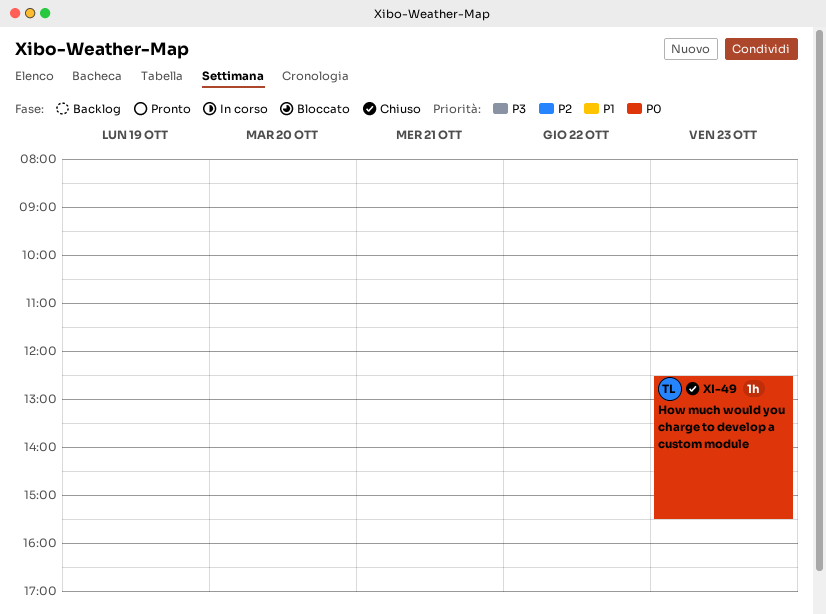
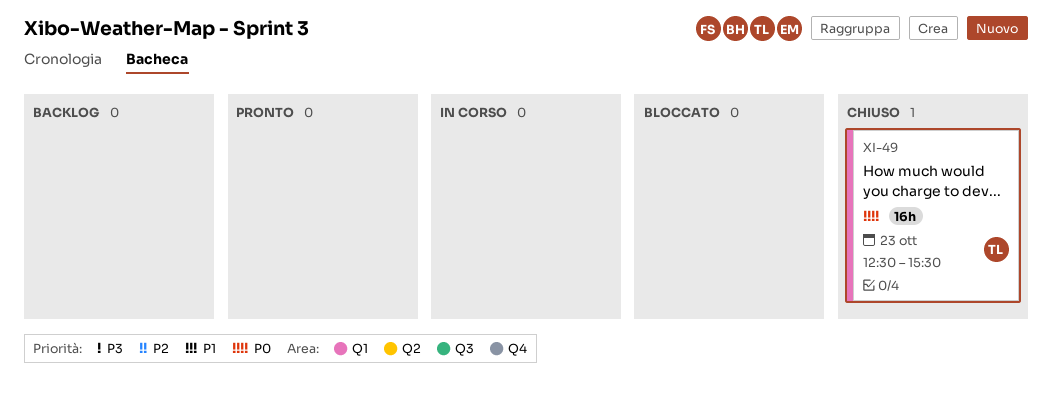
XI-49, estimate: 1h -> 16h

